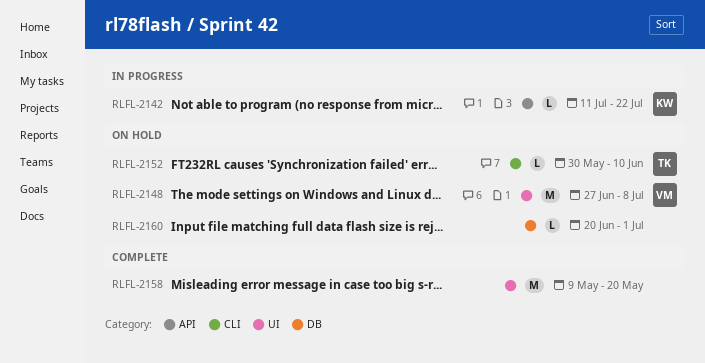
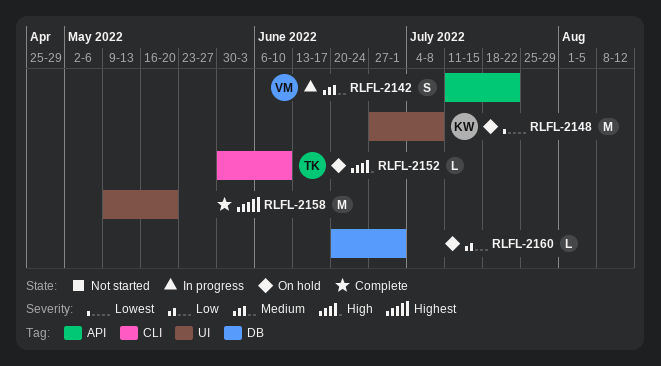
RLFL-2142, owner: KW -> VM
RLFL-2142, estimate: L -> S
RLFL-2148, owner: VM -> KW

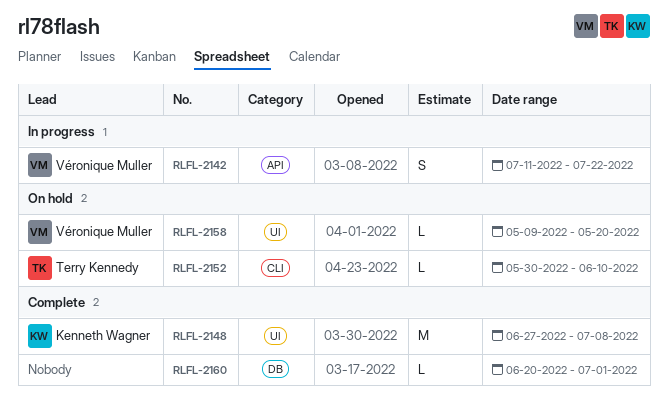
RLFL-2148, status: On hold -> Complete
RLFL-2158, status: Complete -> On hold
RLFL-2158, owner: none -> Véronique Muller
RLFL-2158, estimate: M -> L
RLFL-2160, status: On hold -> Complete

